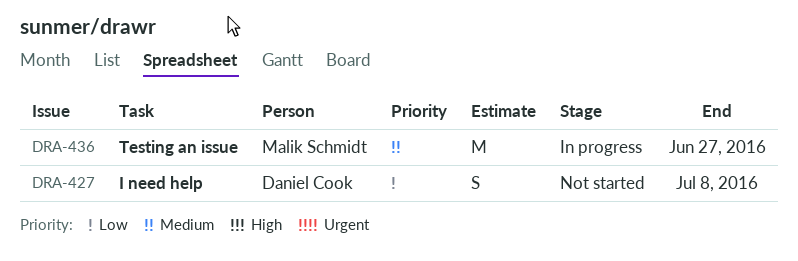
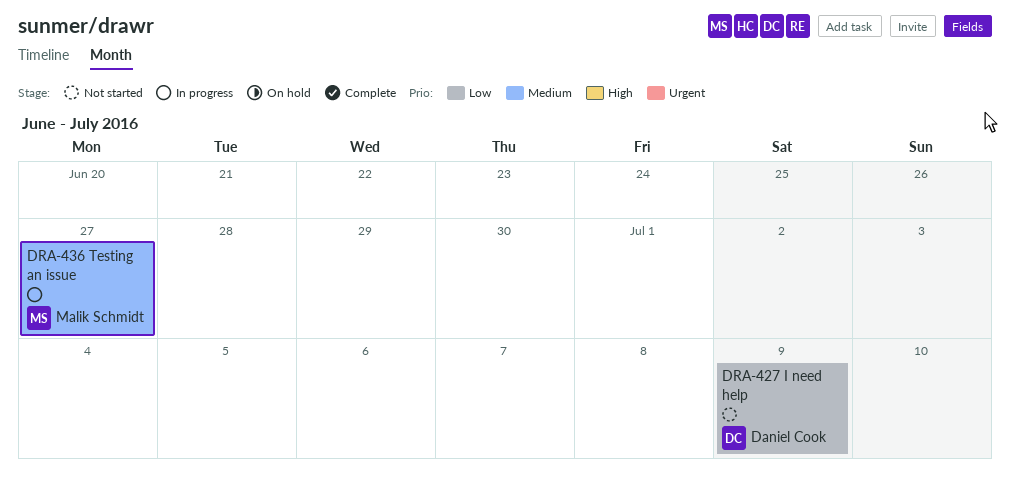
DRA-427, due: Jul 8 -> Jul 9

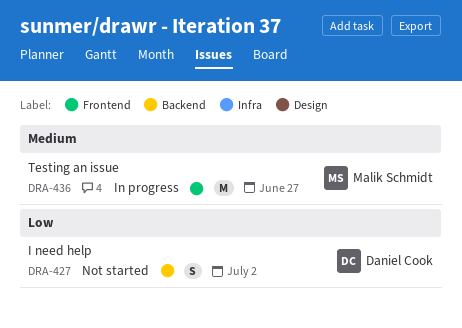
DRA-427, due: Jul 9 -> Jul 2

